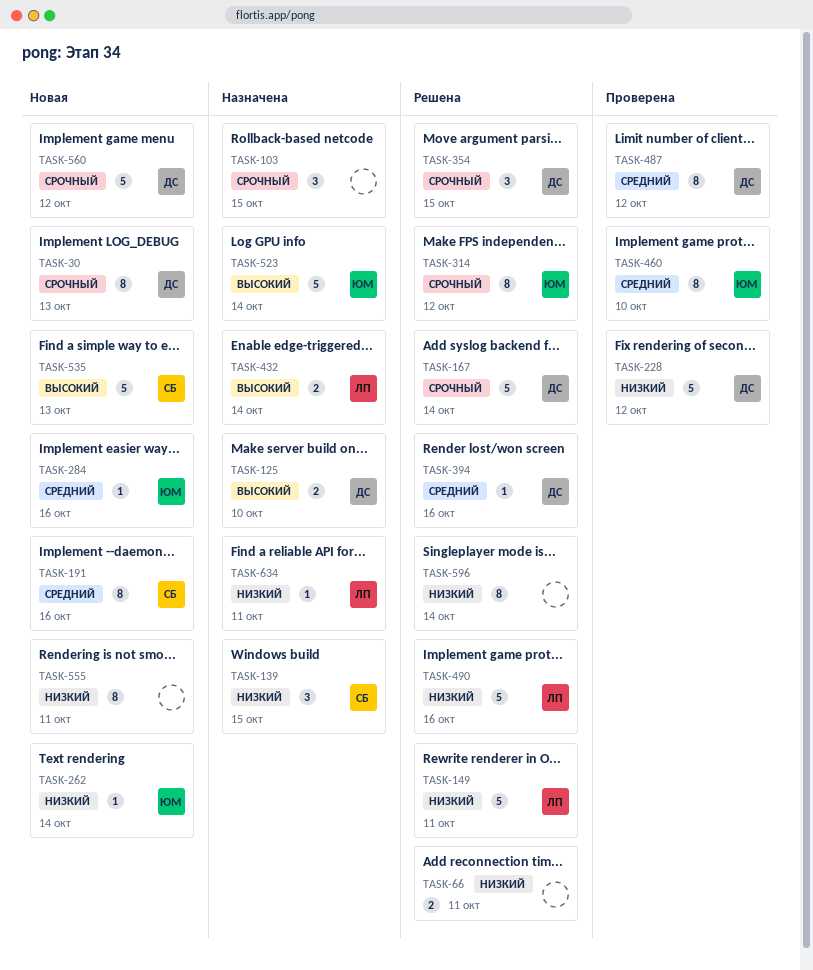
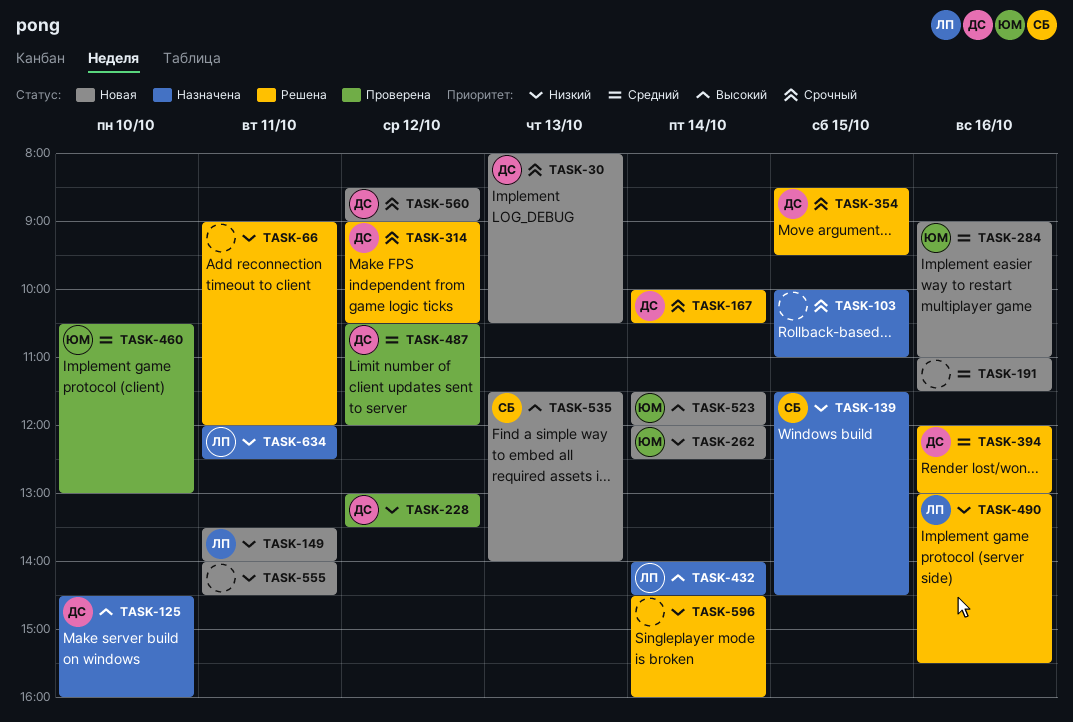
TASK-149, status: Решена -> Новая
TASK-191, owner: СБ -> none
TASK-314, owner: ЮМ -> ДС
TASK-523, status: Назначена -> Новая

